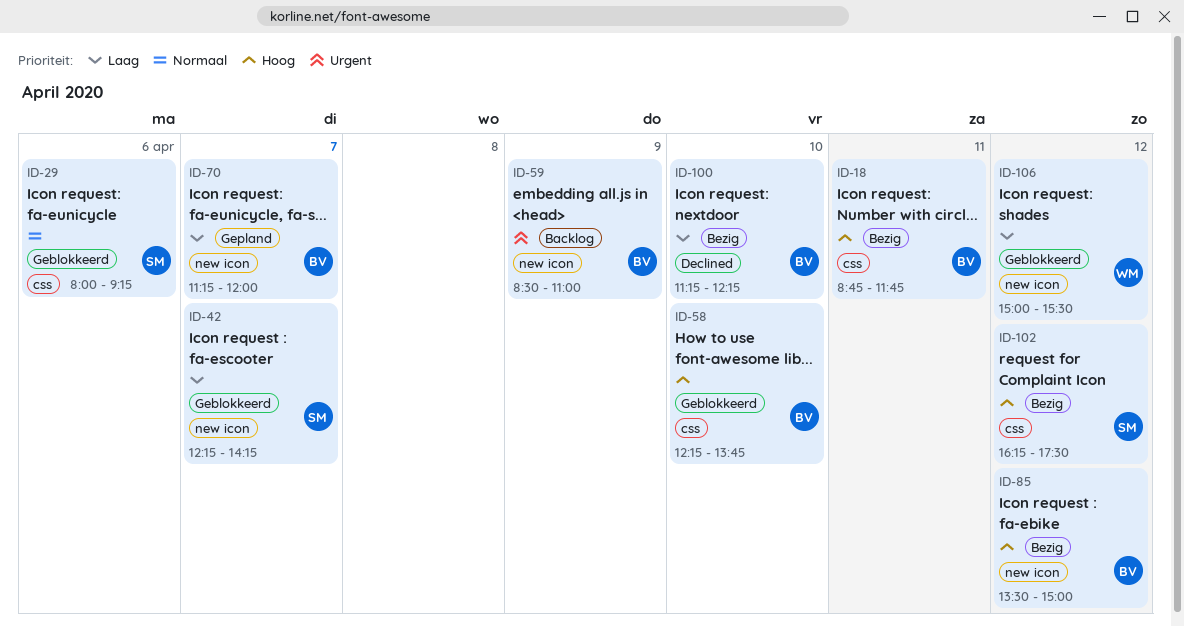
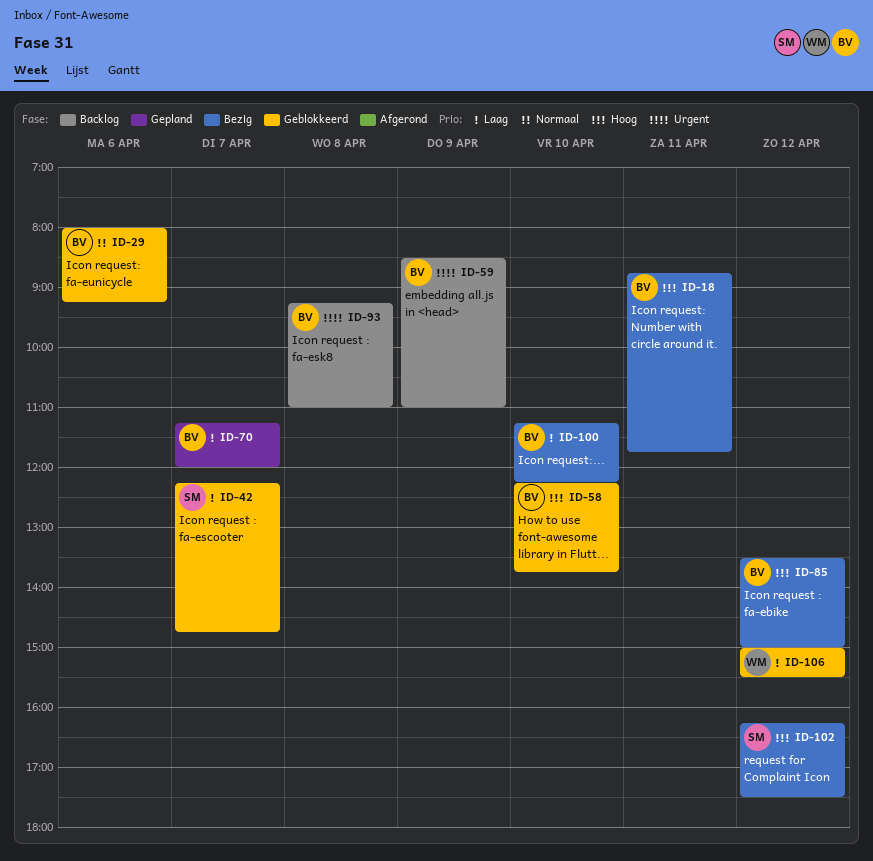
ID-29, owner: SM -> BV
ID-42, ends: 14:15 -> 14:45
ID-93: none -> present

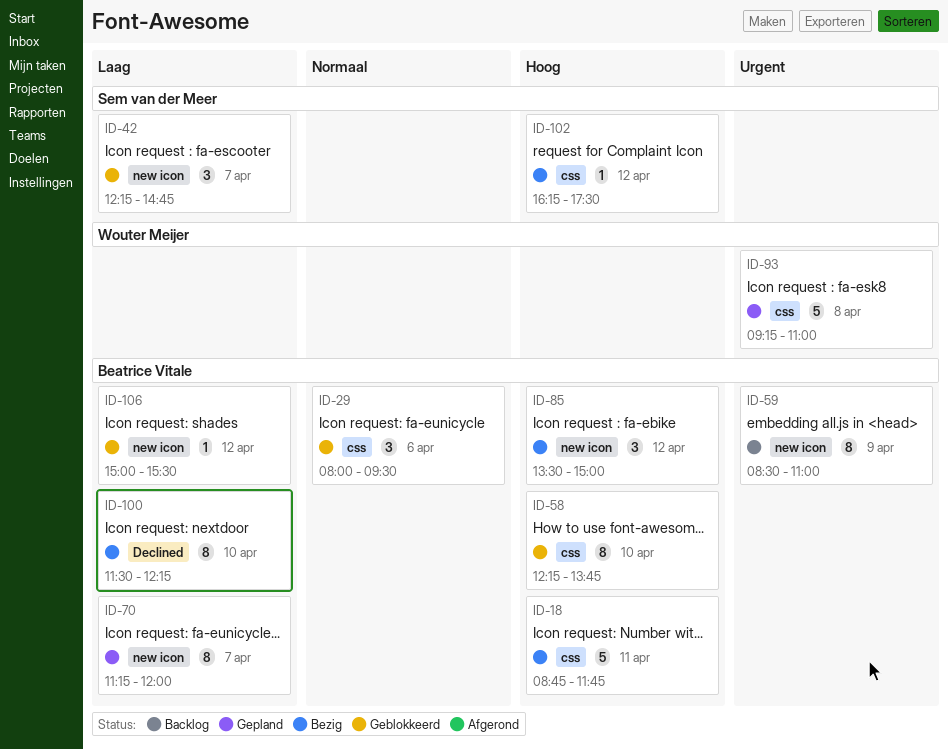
ID-29, ends: 09:15 -> 09:30
ID-93, status: Backlog -> Gepland
ID-93, owner: Beatrice Vitale -> Wouter Meijer
ID-100, begins: 11:15 -> 11:30
ID-106, owner: Wouter Meijer -> Beatrice Vitale

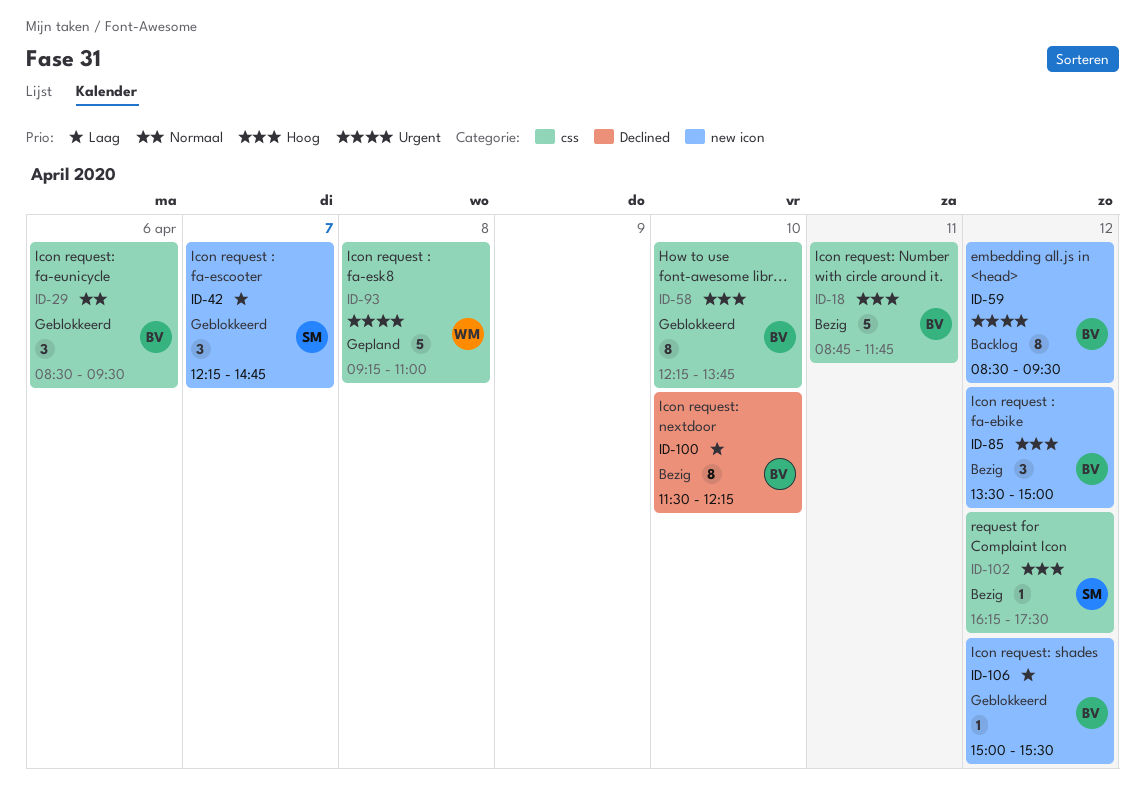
ID-29, begins: 08:00 -> 08:30
ID-59, day: Apr 9 -> Apr 12
ID-59, ends: 11:00 -> 09:30
ID-70: present -> none

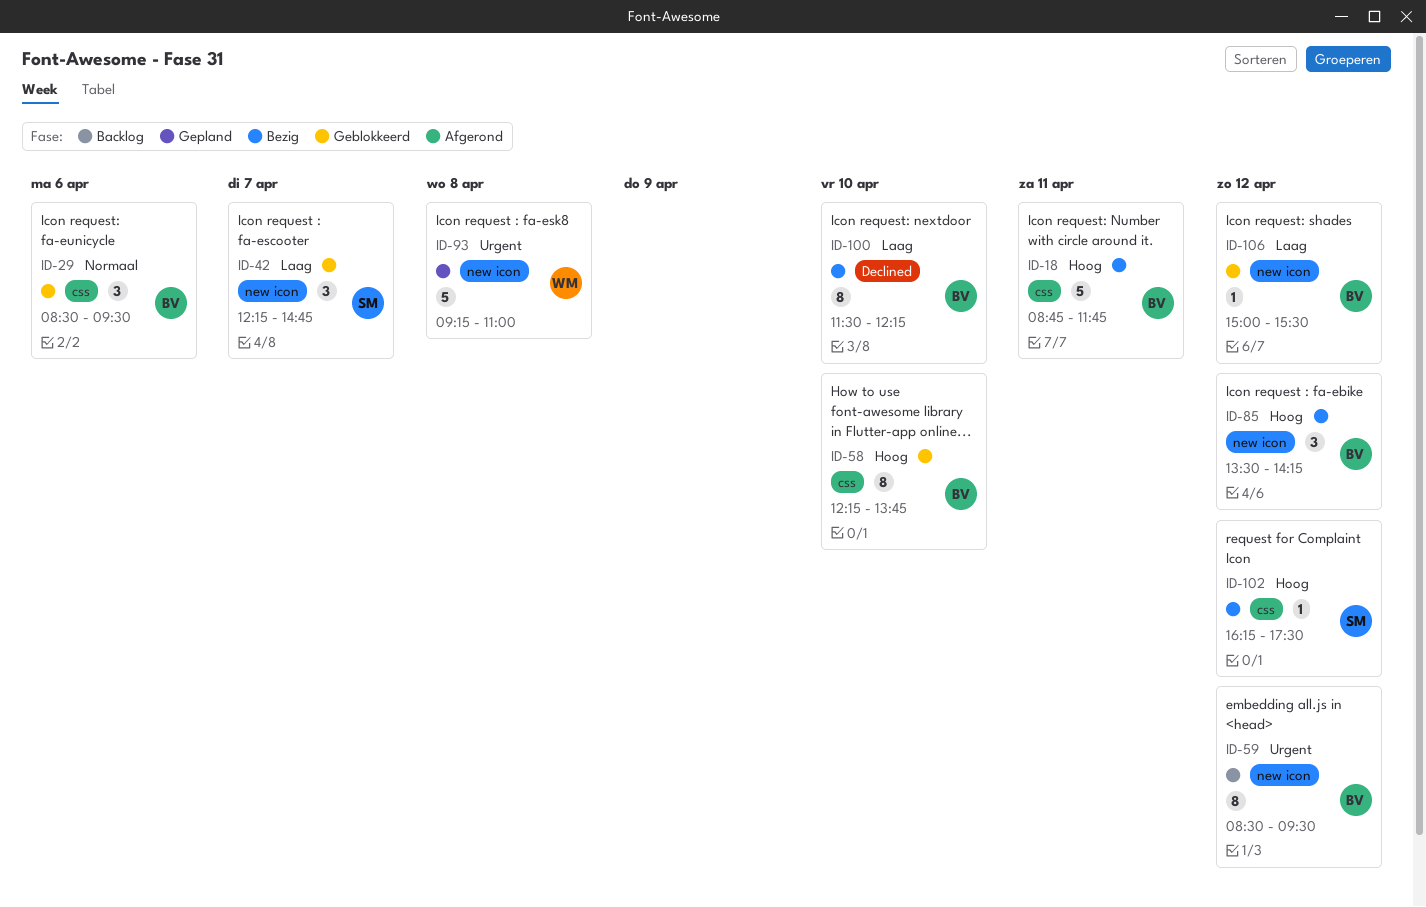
ID-85, ends: 15:00 -> 14:15
ID-93, label: css -> new icon

